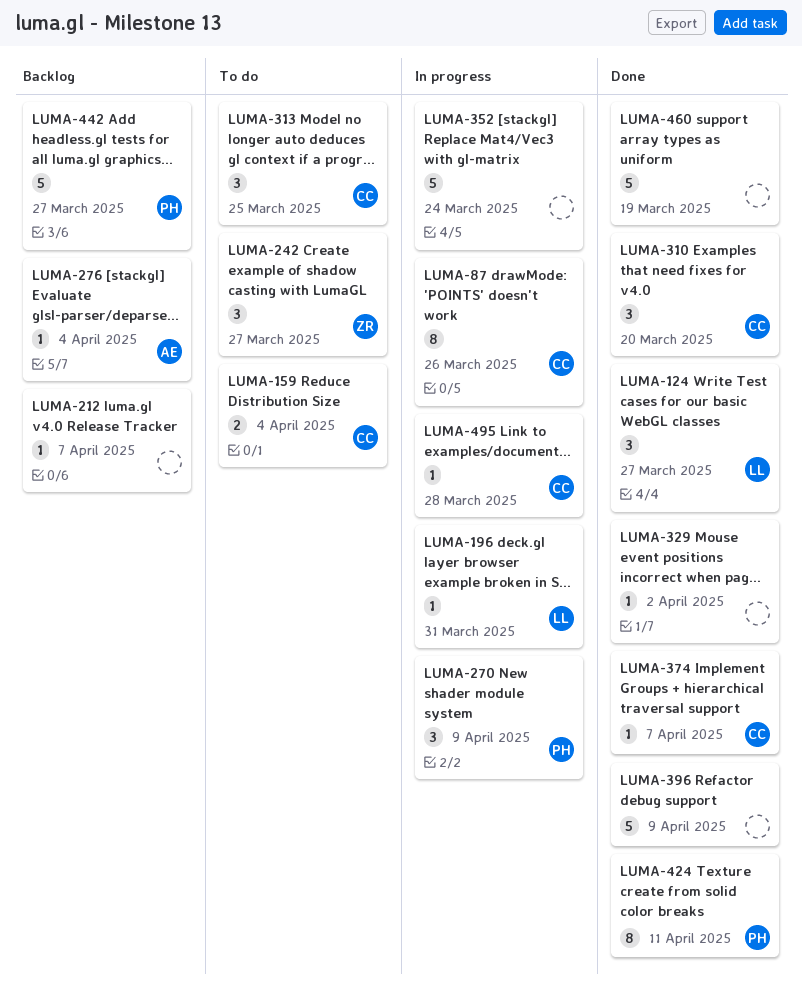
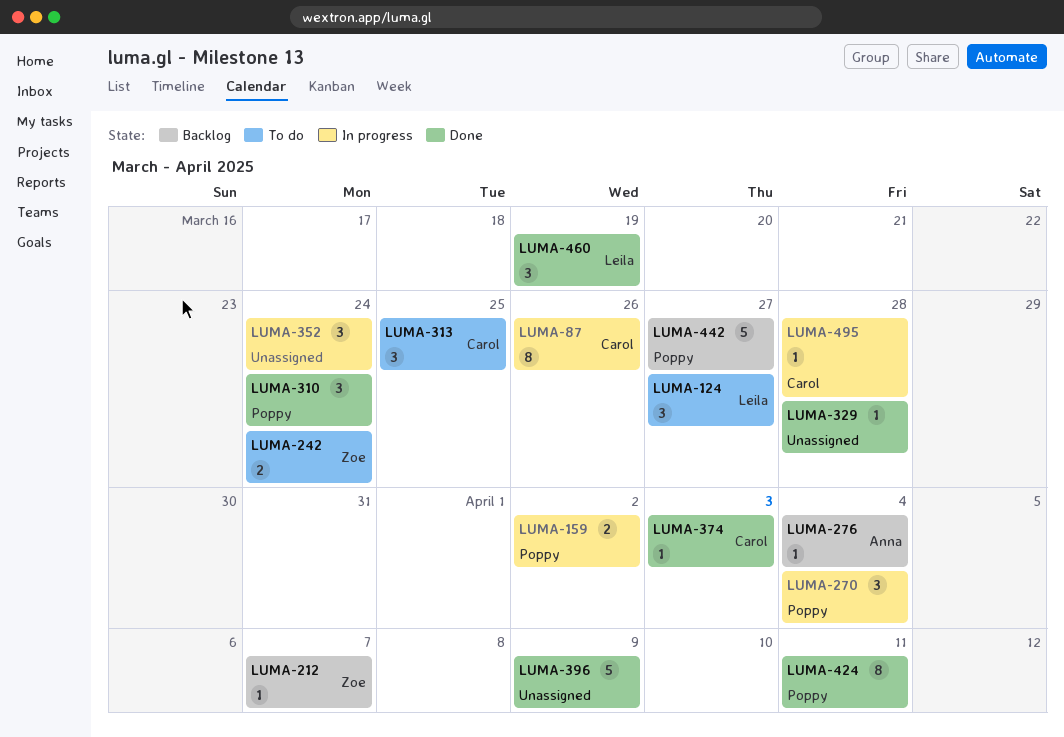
LUMA-124, status: Done -> To do
LUMA-159, status: To do -> In progress
LUMA-159, owner: Carol -> Poppy
LUMA-159, due: Apr 4 -> Apr 2
LUMA-196: present -> none
LUMA-212, owner: none -> Zoe
LUMA-242, estimate: 3 -> 2
LUMA-242, due: Mar 27 -> Mar 24
LUMA-270, due: Apr 9 -> Apr 4
LUMA-310, owner: Carol -> Poppy
LUMA-310, due: Mar 20 -> Mar 24
LUMA-329, due: Apr 2 -> Mar 28
LUMA-352, estimate: 5 -> 3
LUMA-374, due: Apr 7 -> Apr 3
LUMA-460, owner: none -> Leila
LUMA-460, estimate: 5 -> 3

